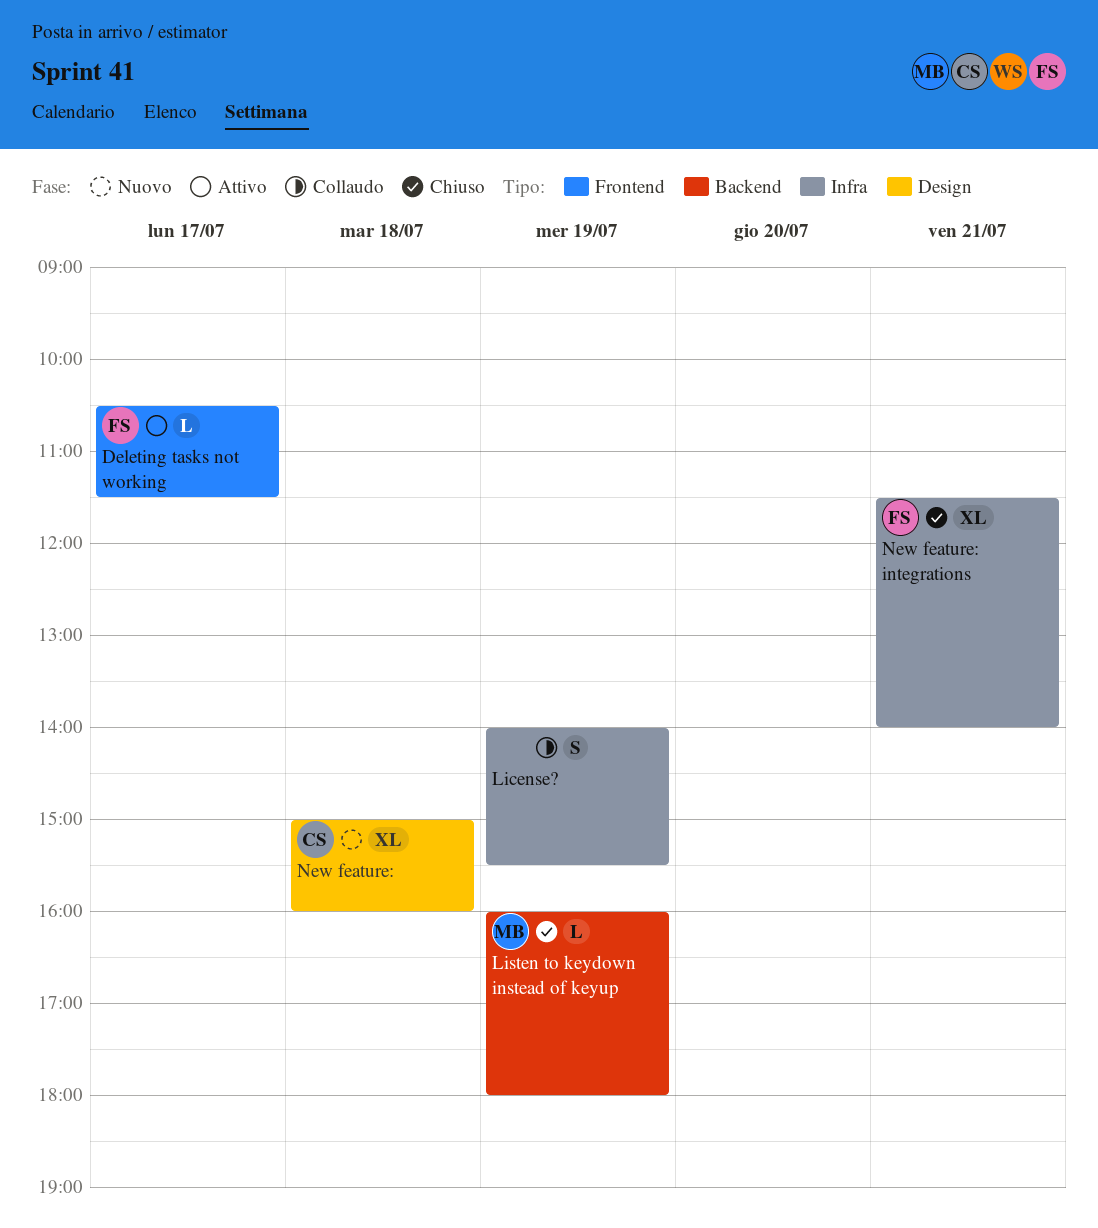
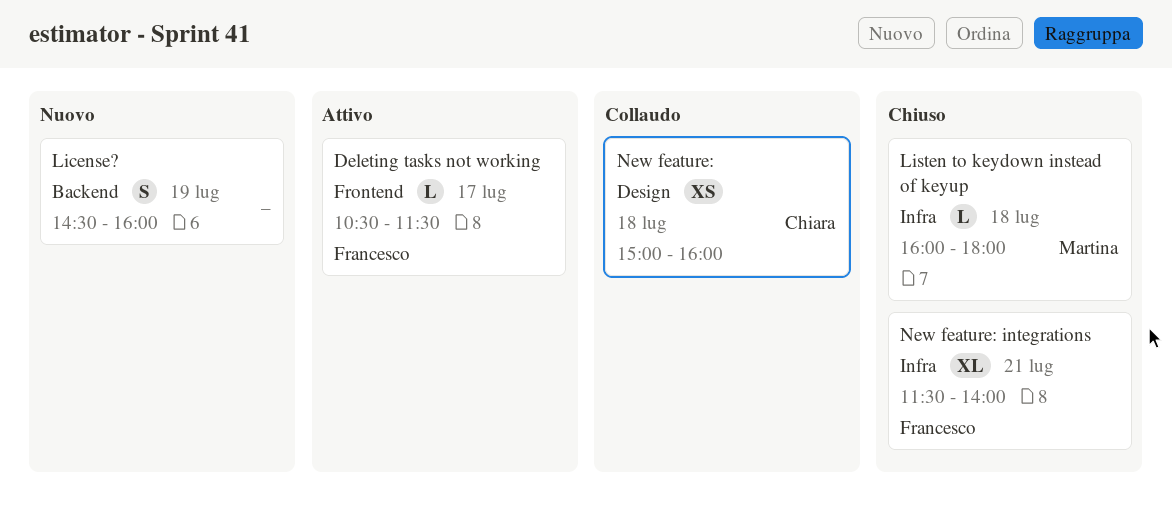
License?, status: Collaudo -> Nuovo
License?, label: Infra -> Backend
License?, begins: 14:00 -> 14:30
License?, ends: 15:30 -> 16:00
Listen to keydown instead of keyup, label: Backend -> Infra
Listen to keydown instead of keyup, day: Jul 19 -> Jul 18
New feature:, status: Nuovo -> Collaudo
New feature:, estimate: XL -> XS

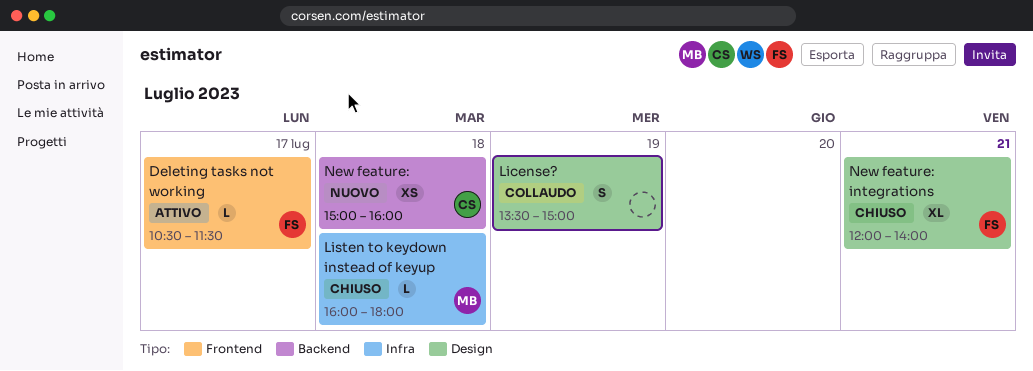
License?, status: Nuovo -> Collaudo
License?, label: Backend -> Design
License?, begins: 14:30 -> 13:30
License?, ends: 16:00 -> 15:00
New feature:, status: Collaudo -> Nuovo
New feature:, label: Design -> Backend
New feature: integrations, label: Infra -> Design
New feature: integrations, begins: 11:30 -> 12:00

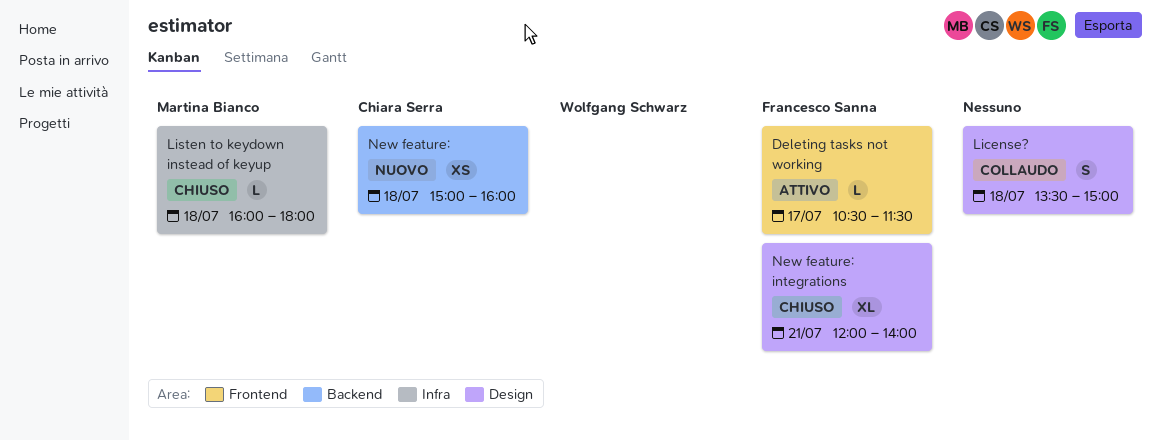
License?, day: Jul 19 -> Jul 18

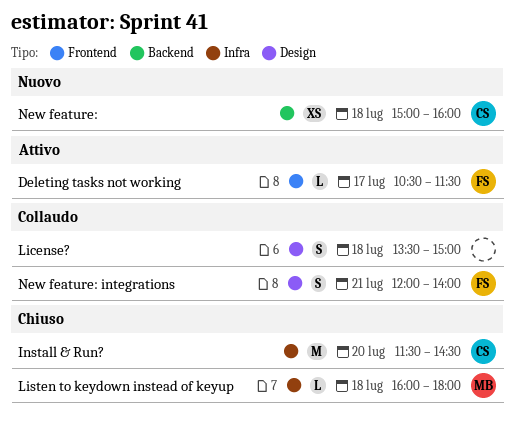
Install & Run?: none -> present
New feature: integrations, status: Chiuso -> Collaudo
New feature: integrations, estimate: XL -> S

